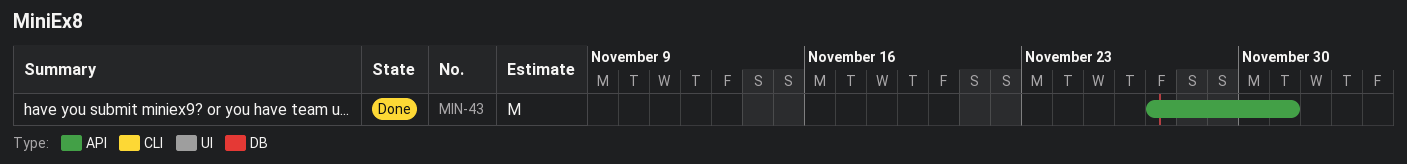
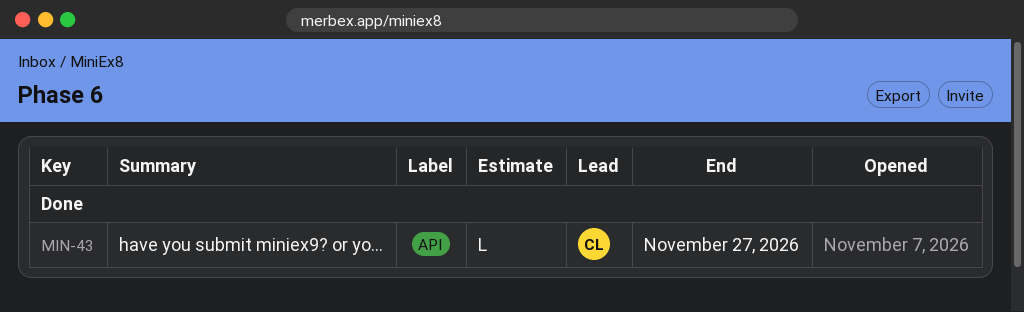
MIN-43, estimate: M -> L
MIN-43, due: Dec 1 -> Nov 27

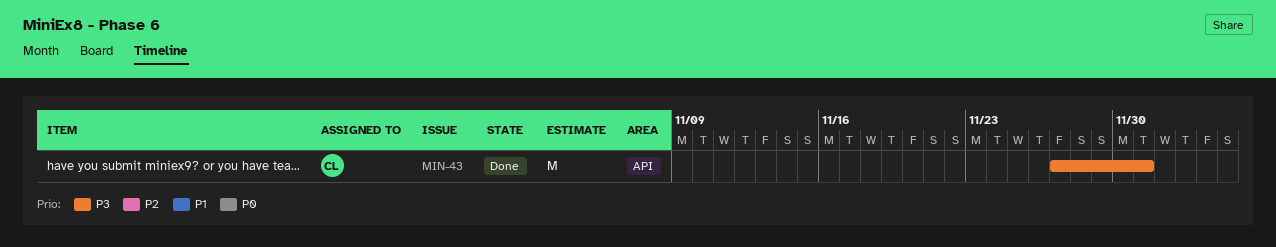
MIN-43, estimate: L -> M
MIN-43, due: Nov 27 -> Dec 1

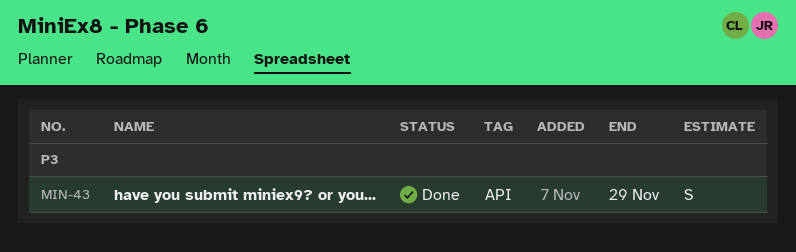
MIN-43, estimate: M -> S
MIN-43, due: Dec 1 -> Nov 29

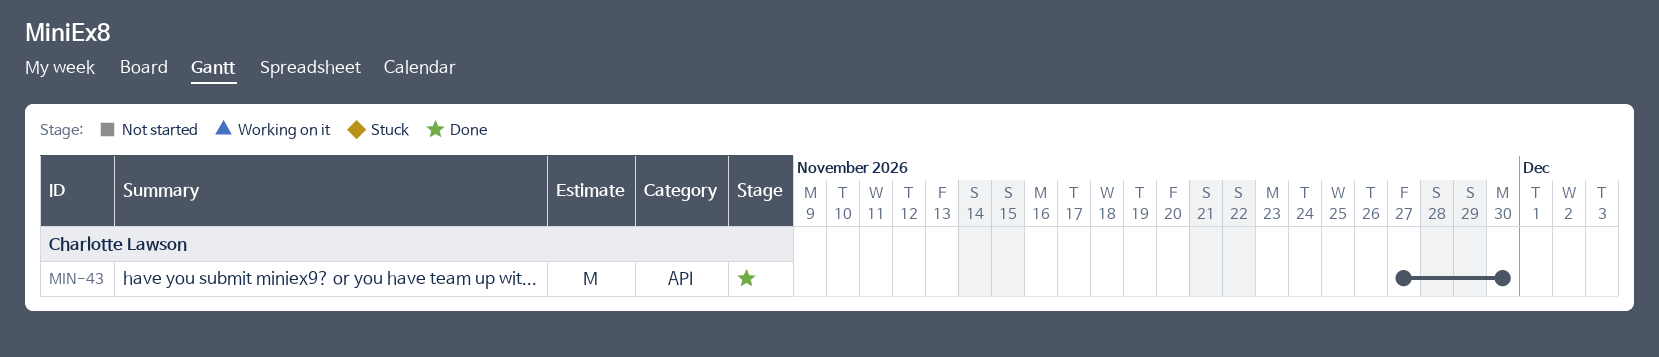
MIN-43, estimate: S -> M
MIN-43, due: Nov 29 -> Nov 30

